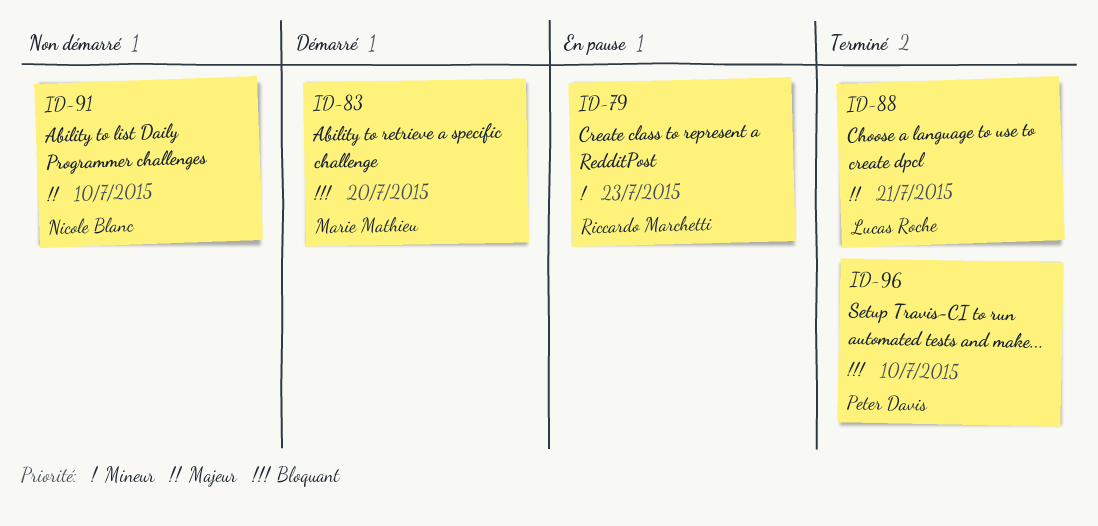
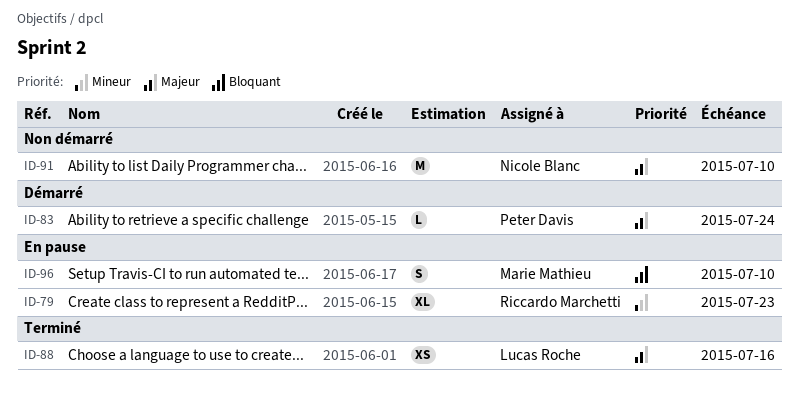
ID-83, owner: Marie Mathieu -> Peter Davis
ID-83, priority: Bloquant -> Majeur
ID-83, due: Jul 20 -> Jul 24
ID-88, due: Jul 21 -> Jul 16
ID-96, status: Terminé -> En pause
ID-96, owner: Peter Davis -> Marie Mathieu

